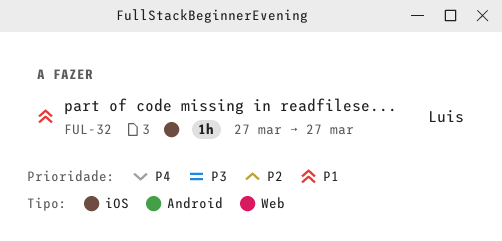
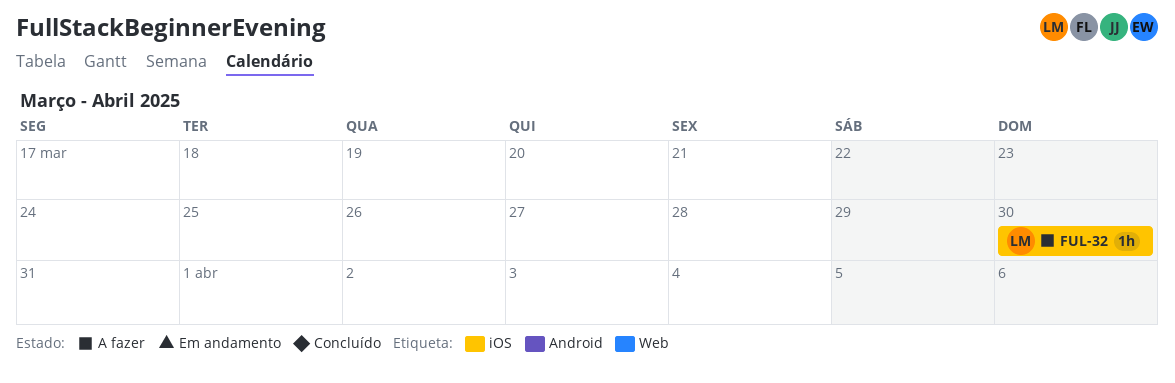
FUL-32, start: Mar 27 -> Mar 30
FUL-32, due: Mar 27 -> Mar 30

